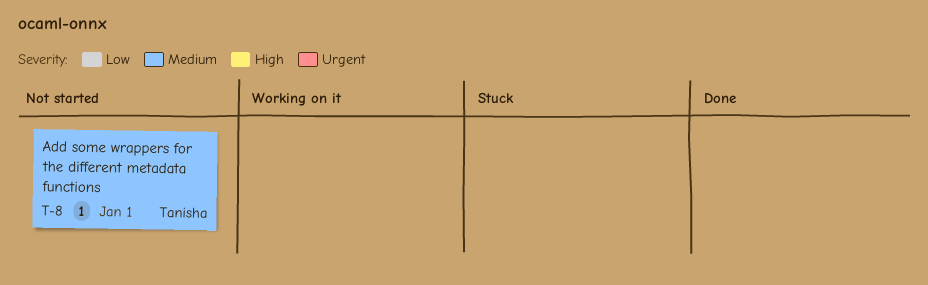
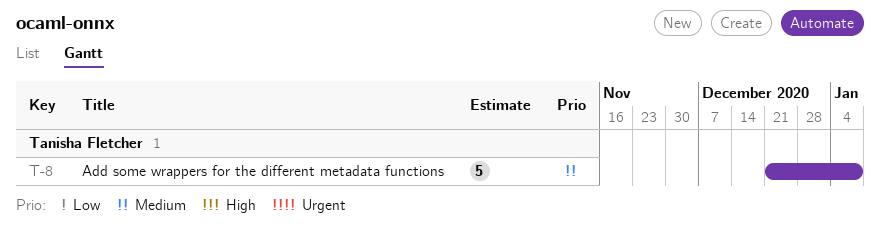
T-8, estimate: 1 -> 5
T-8, due: Jan 1 -> Jan 8

